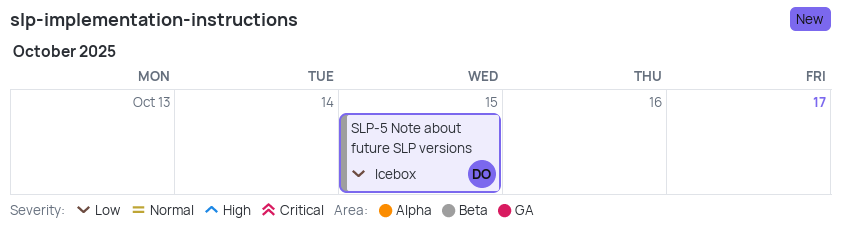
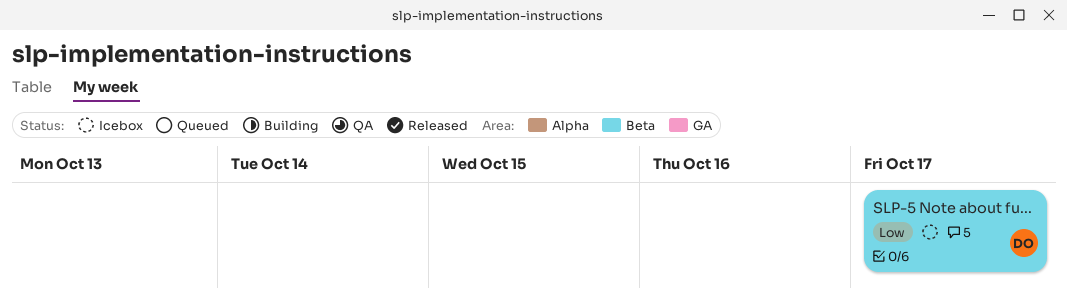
SLP-5, due: Oct 15 -> Oct 17

